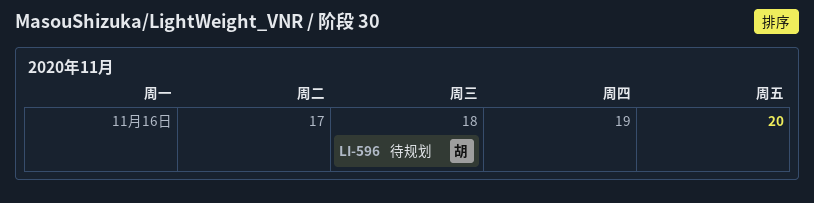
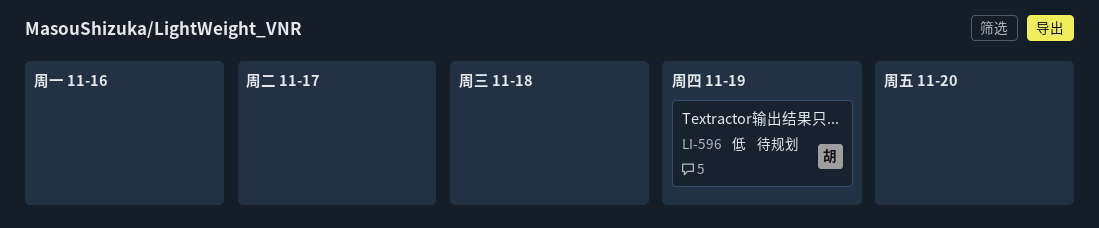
LI-596, due: Nov 18 -> Nov 19

